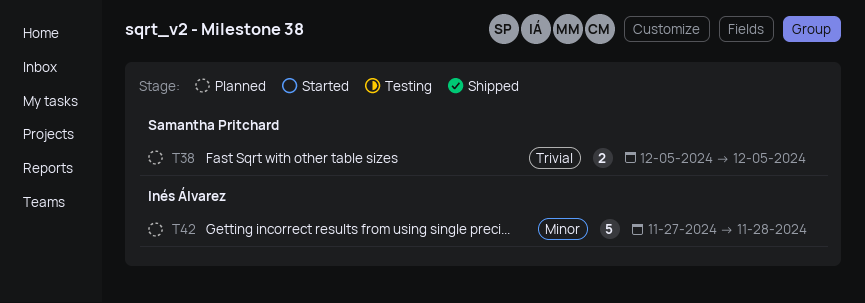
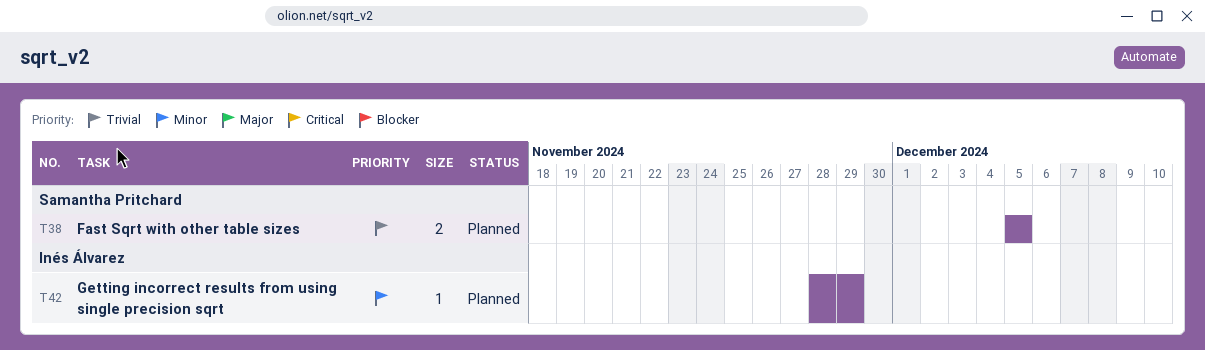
T42, estimate: 5 -> 1
T42, start: Nov 27 -> Nov 28
T42, due: Nov 28 -> Nov 29

